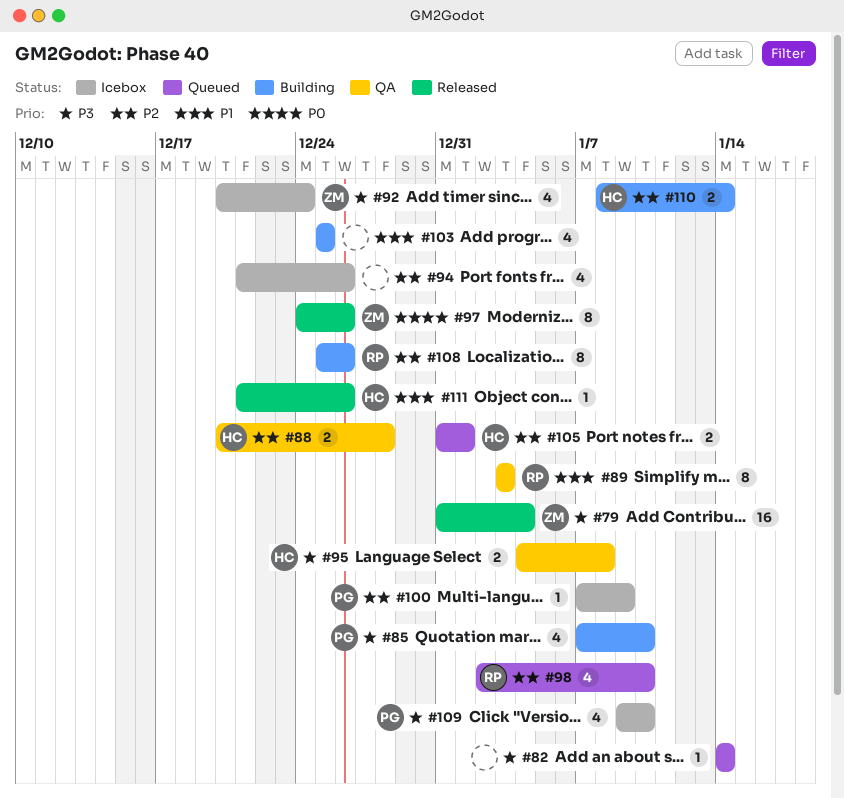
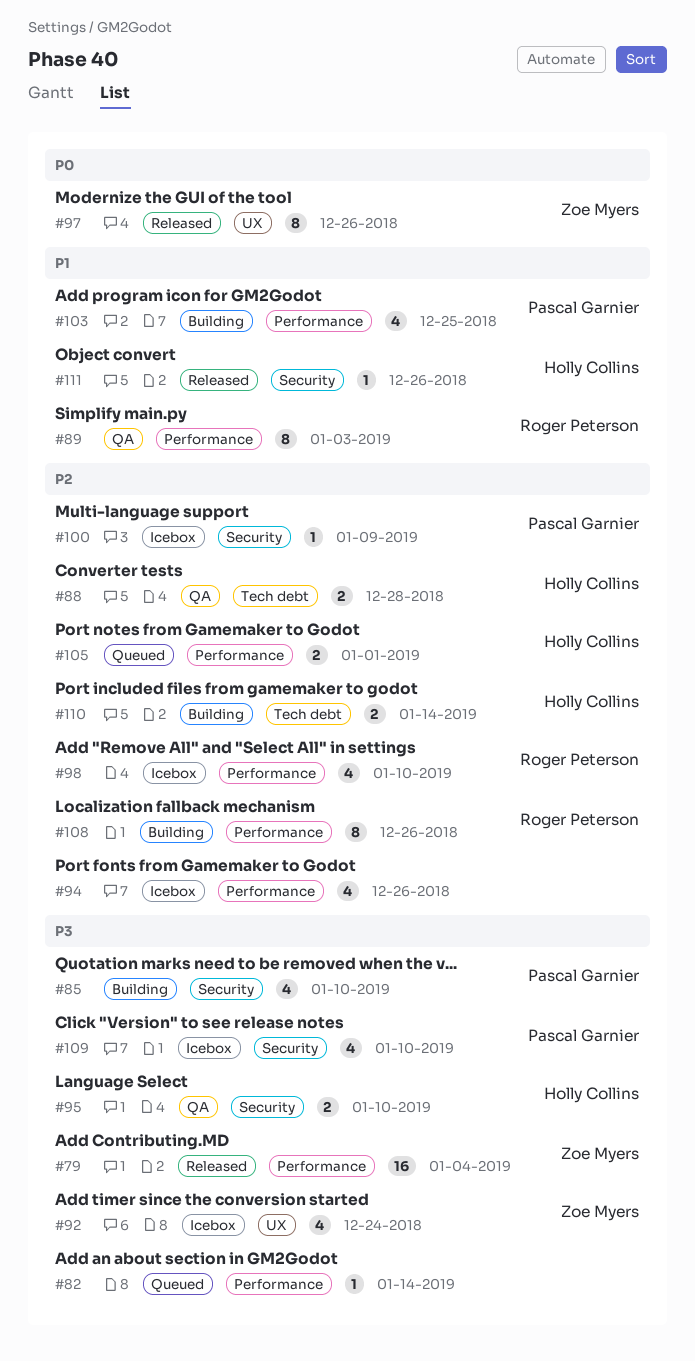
#95, due: Jan 8 -> Jan 10
#98, status: Queued -> Icebox
#103, owner: none -> Pascal Garnier

